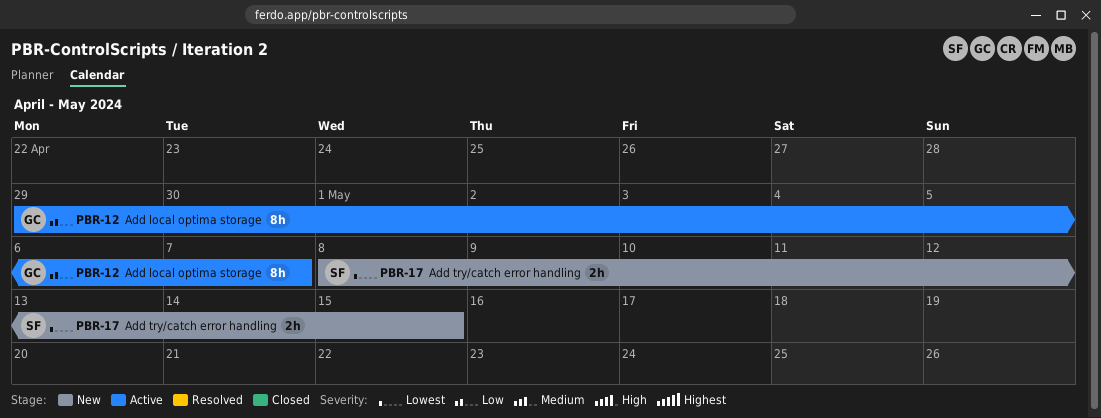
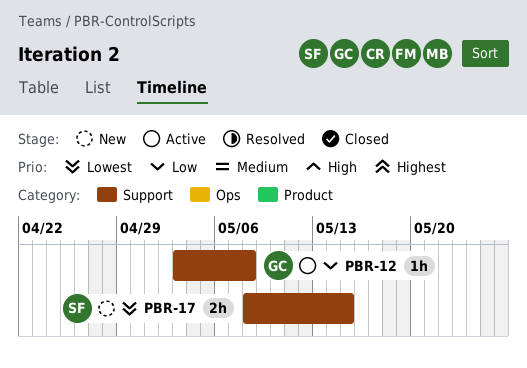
PBR-12, estimate: 8h -> 1h
PBR-12, start: Apr 29 -> May 3
PBR-12, due: May 7 -> May 8

